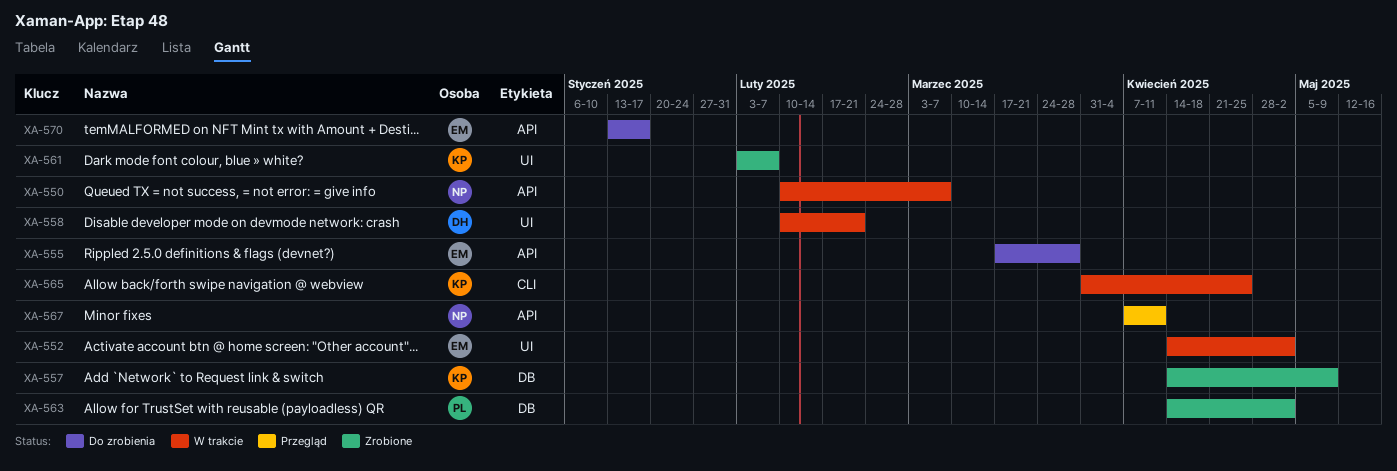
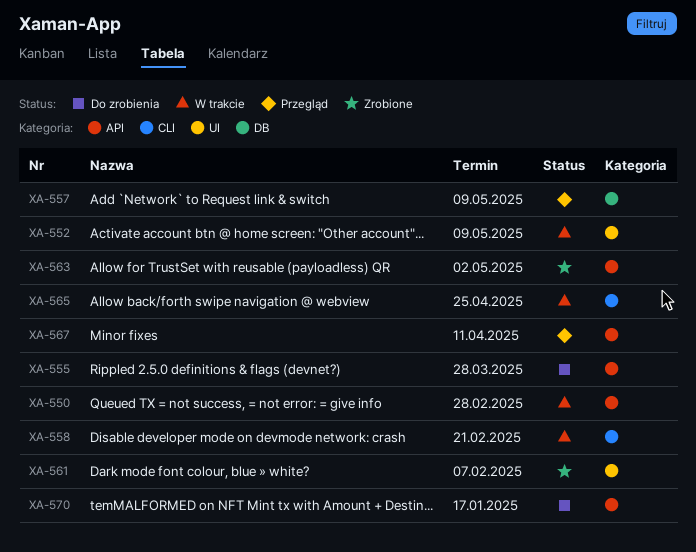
XA-550, due: Mar 7 -> Feb 28
XA-552, due: May 2 -> May 9
XA-557, status: Zrobione -> Przegląd
XA-558, label: UI -> CLI
XA-563, label: DB -> API

